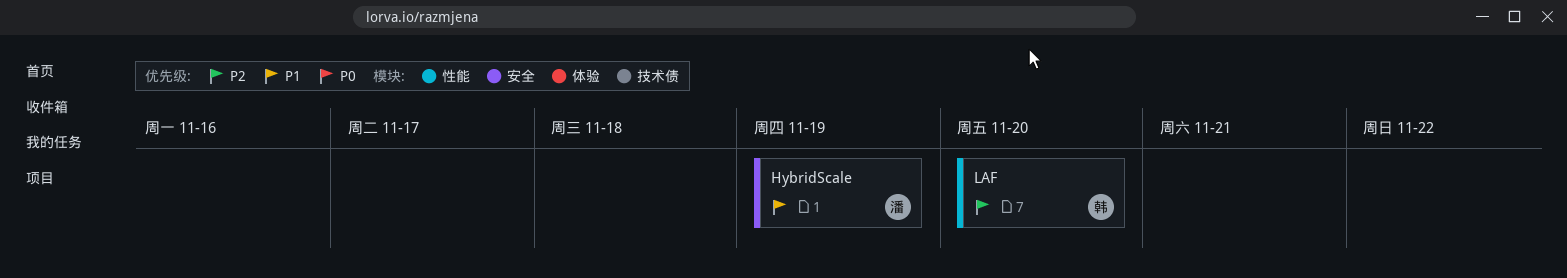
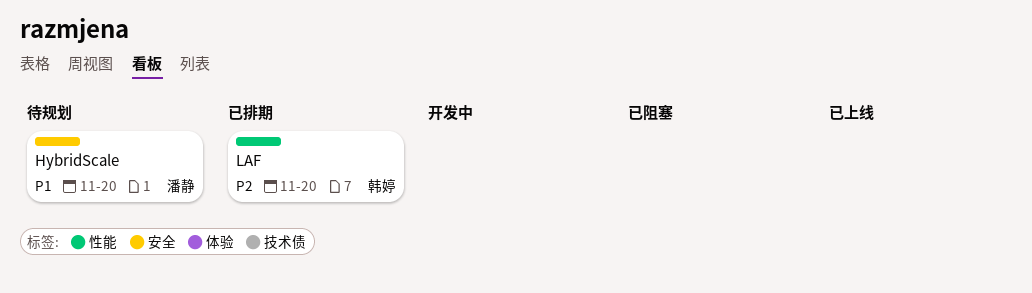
HybridScale, due: Nov 19 -> Nov 20

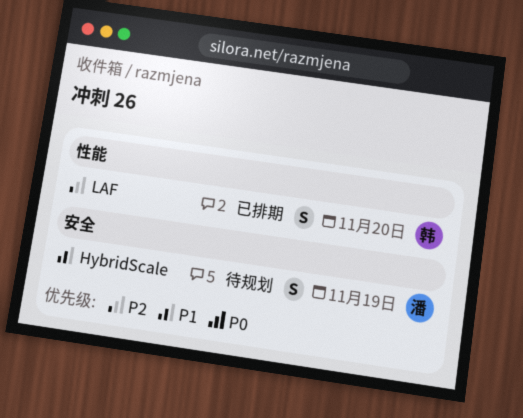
HybridScale, due: Nov 20 -> Nov 19

